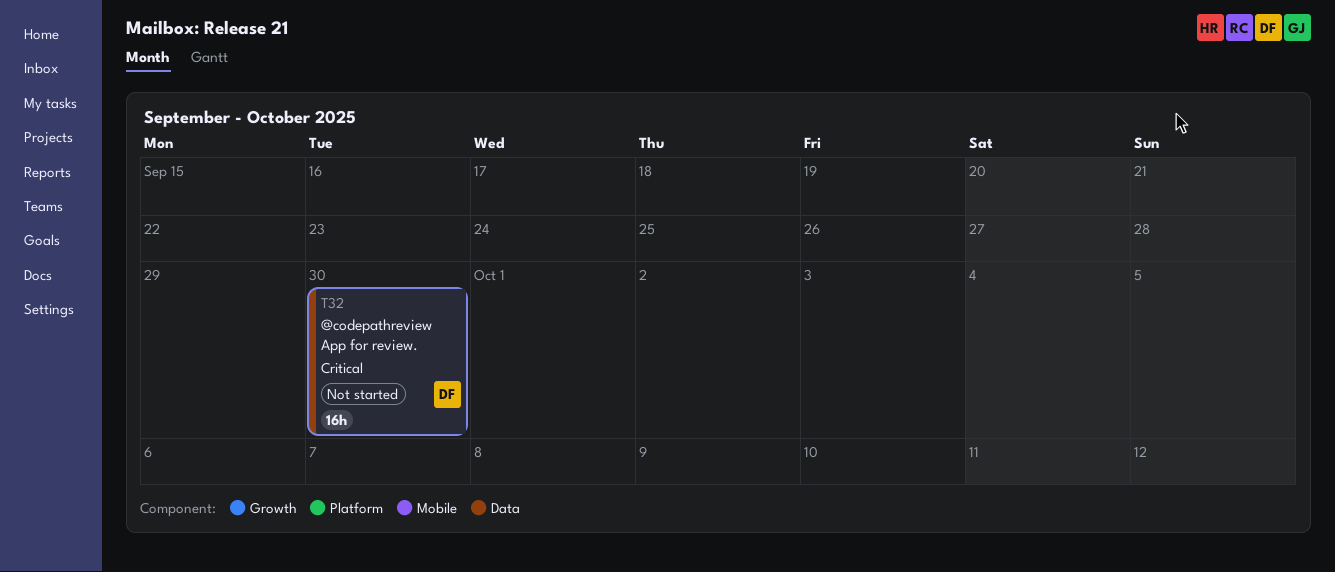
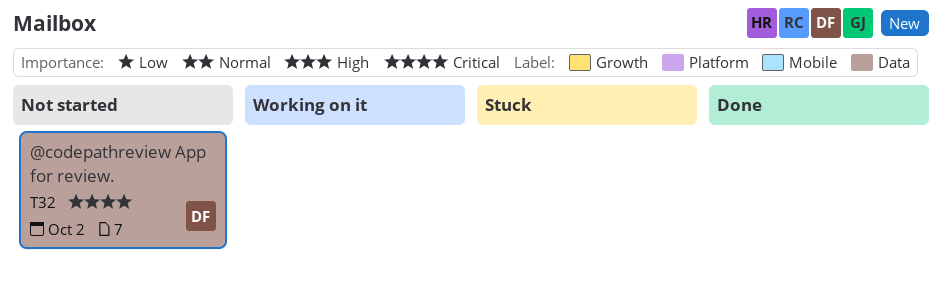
T32, due: Sep 30 -> Oct 2

